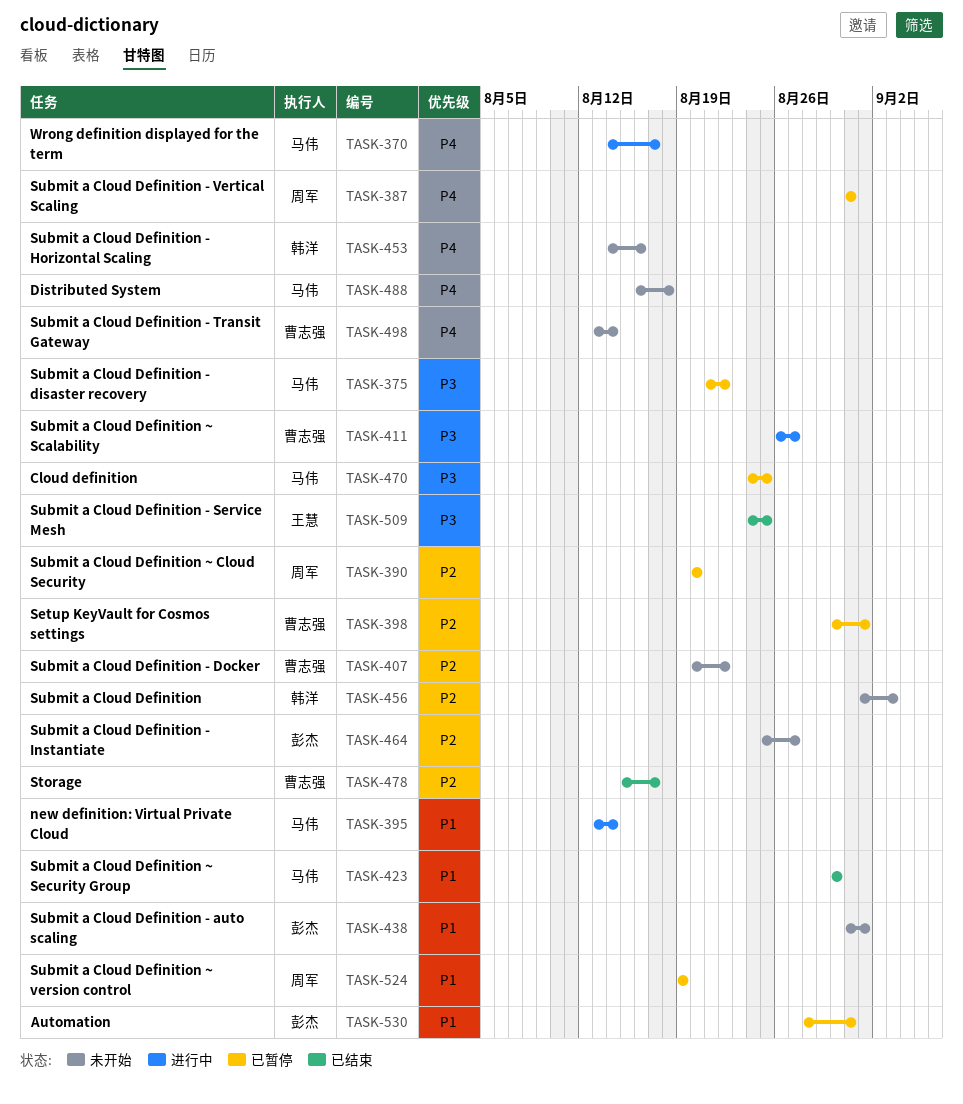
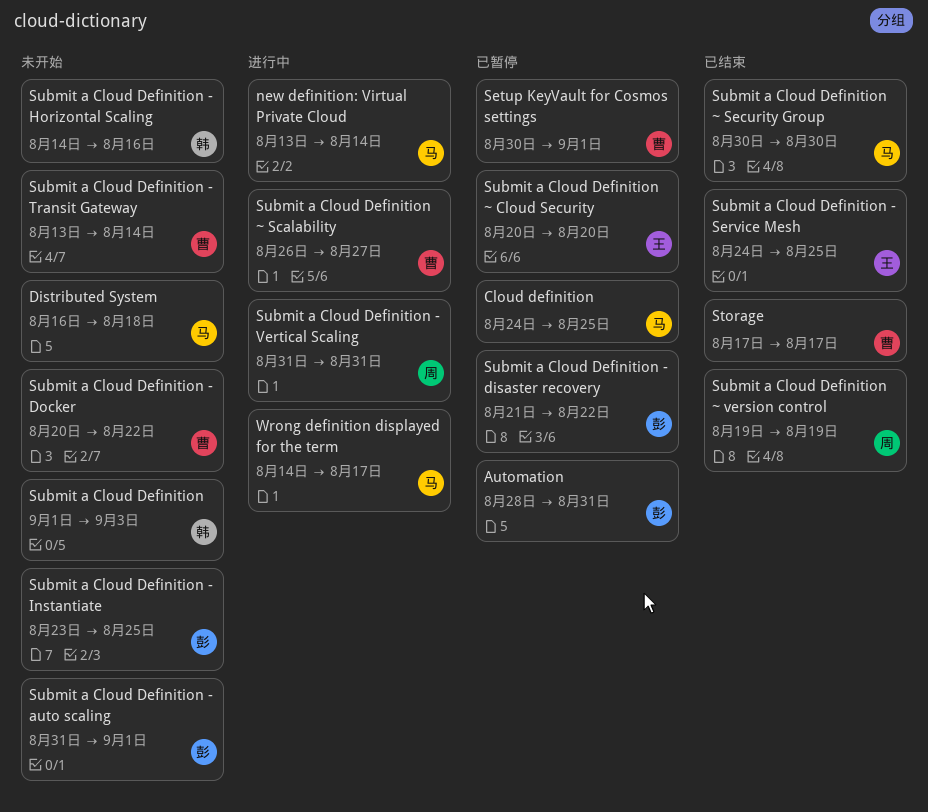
Storage, start: Aug 15 -> Aug 17
Submit a Cloud Definition - disaster recovery, owner: 马伟 -> 彭杰
Submit a Cloud Definition - Instantiate, start: Aug 25 -> Aug 23
Submit a Cloud Definition - Instantiate, due: Aug 27 -> Aug 25
Submit a Cloud Definition - Vertical Scaling, status: 已暂停 -> 进行中
Submit a Cloud Definition ~ Cloud Security, owner: 周军 -> 王慧
Submit a Cloud Definition ~ version control, status: 已暂停 -> 已结束

